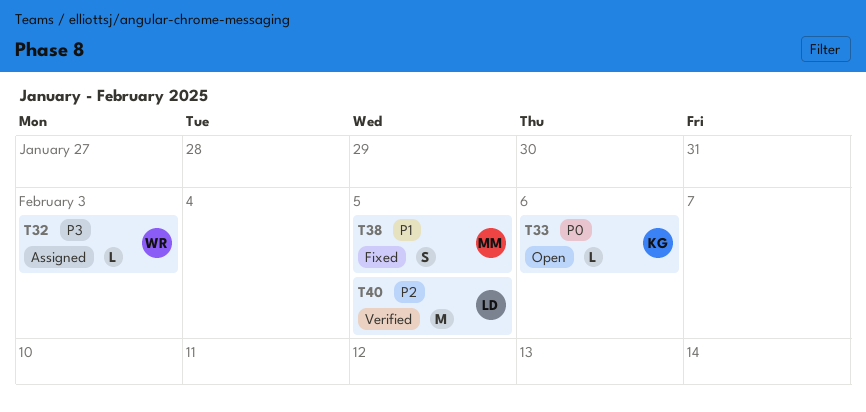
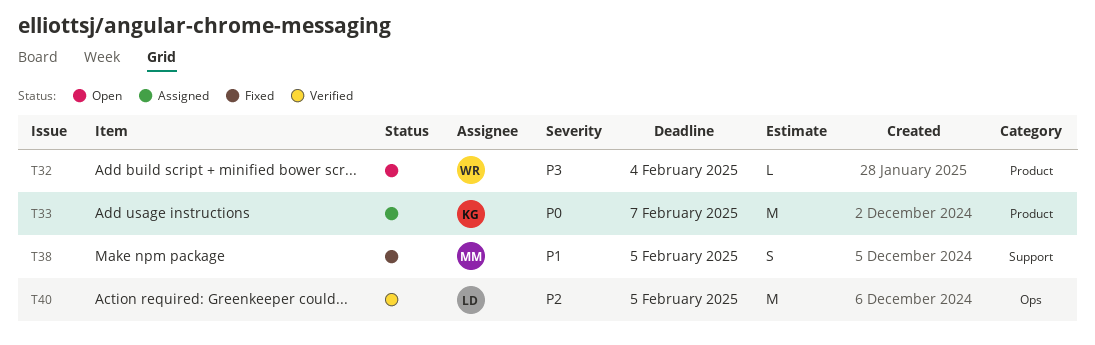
T32, status: Assigned -> Open
T32, due: Feb 3 -> Feb 4
T33, status: Open -> Assigned
T33, estimate: L -> M
T33, due: Feb 6 -> Feb 7

